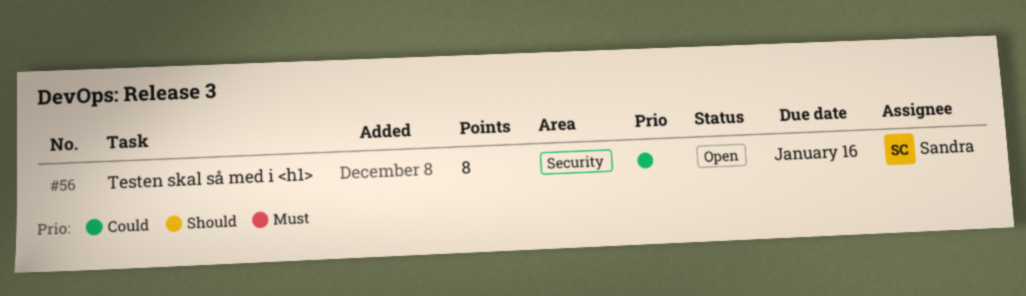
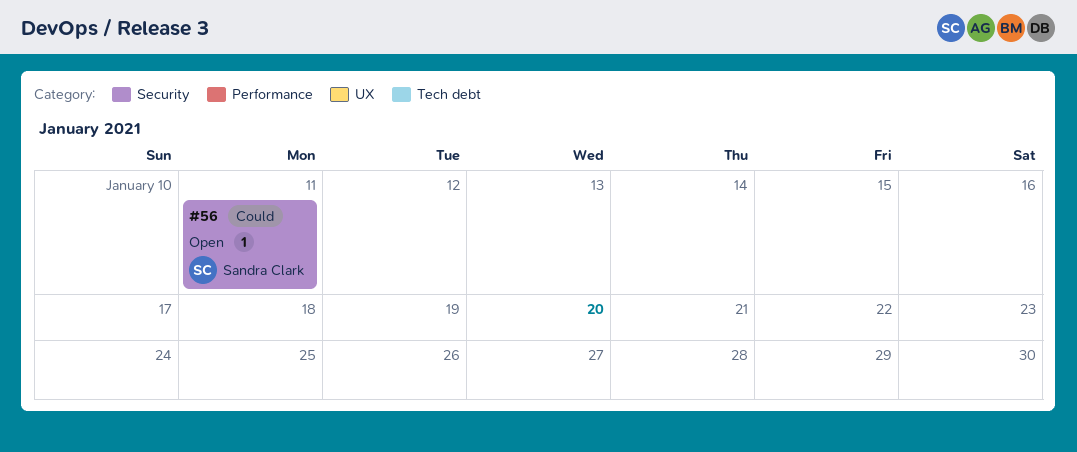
#56, estimate: 8 -> 1
#56, due: Jan 16 -> Jan 11

